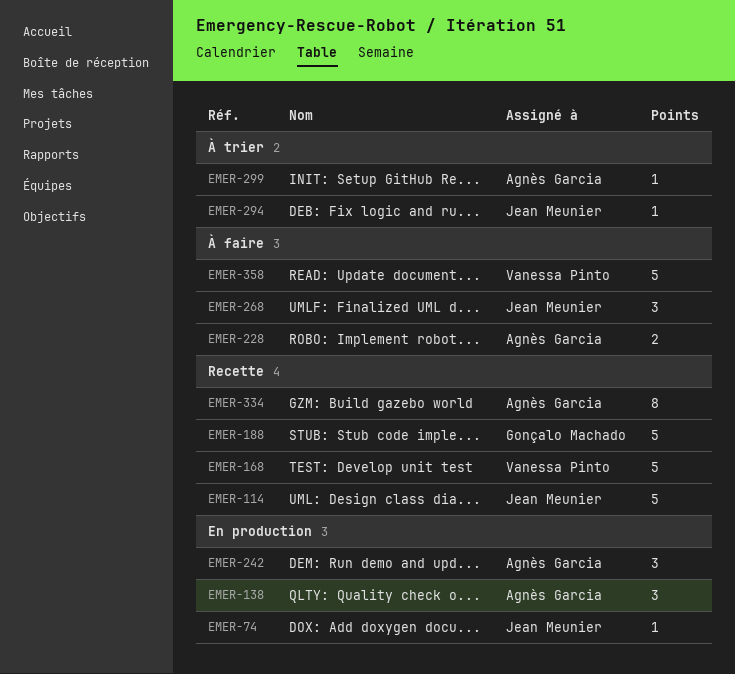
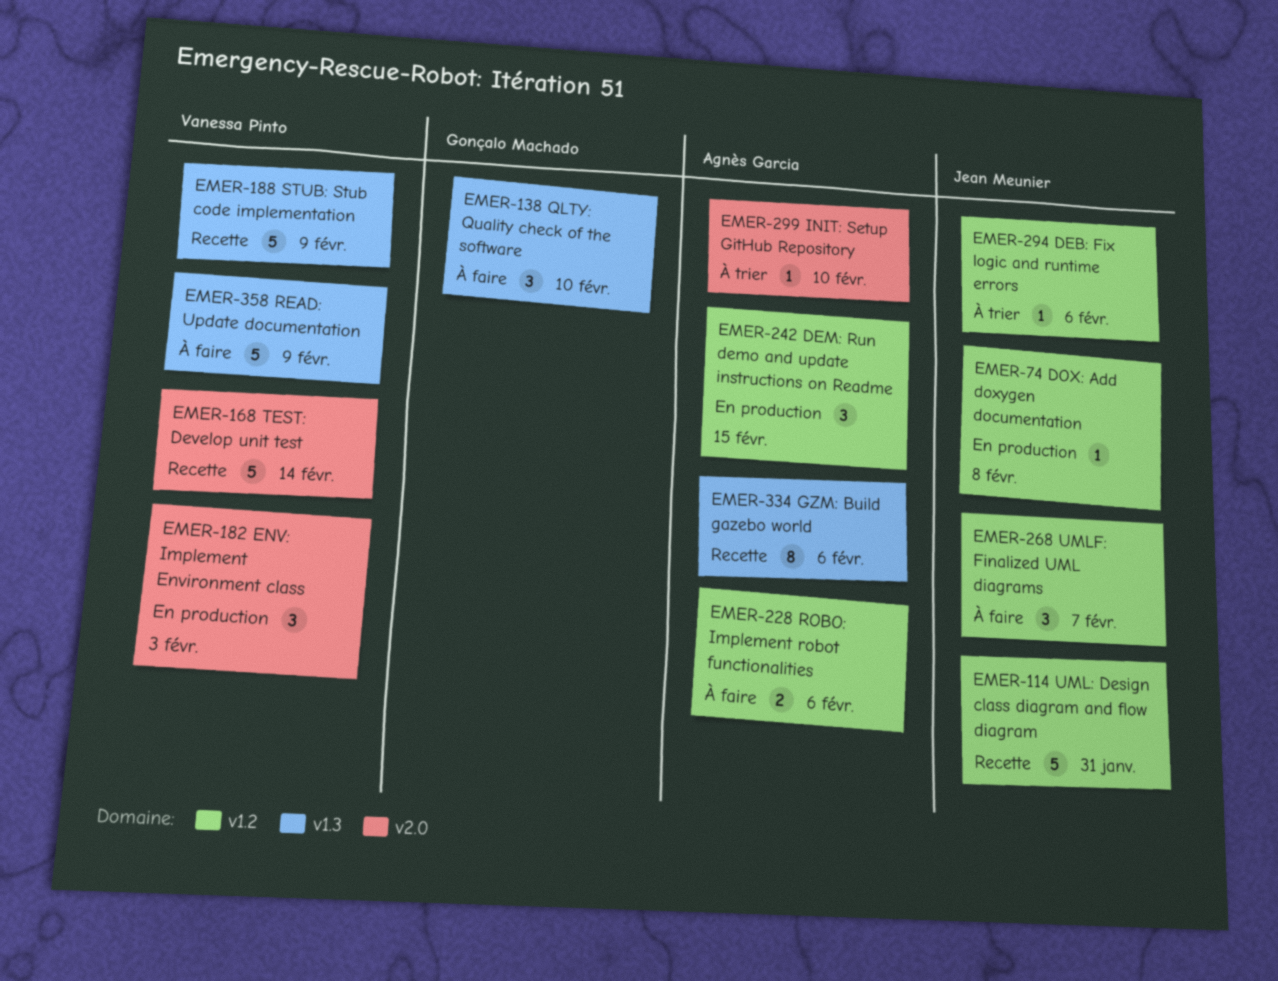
EMER-138, status: En production -> À faire
EMER-138, owner: Agnès Garcia -> Gonçalo Machado
EMER-182: none -> present
EMER-188, owner: Gonçalo Machado -> Vanessa Pinto

